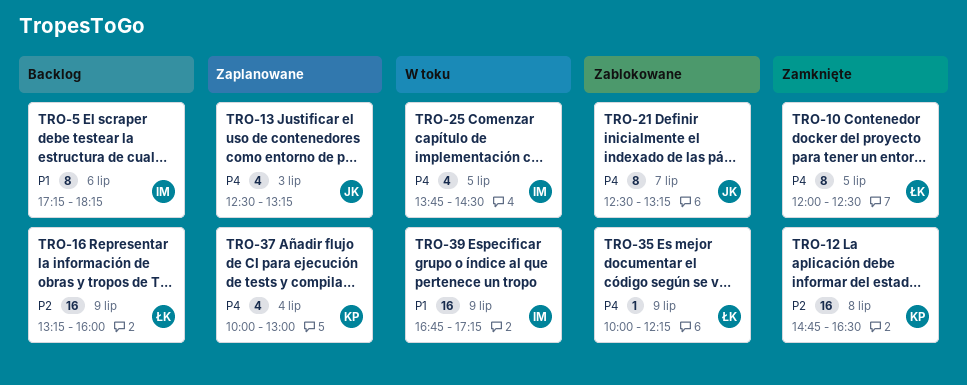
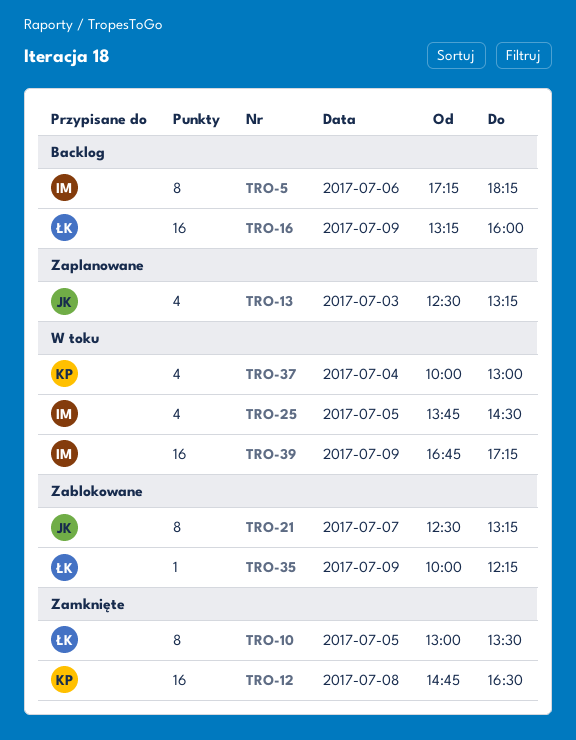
TRO-10, begins: 12:00 -> 13:00
TRO-10, ends: 12:30 -> 13:30
TRO-37, status: Zaplanowane -> W toku

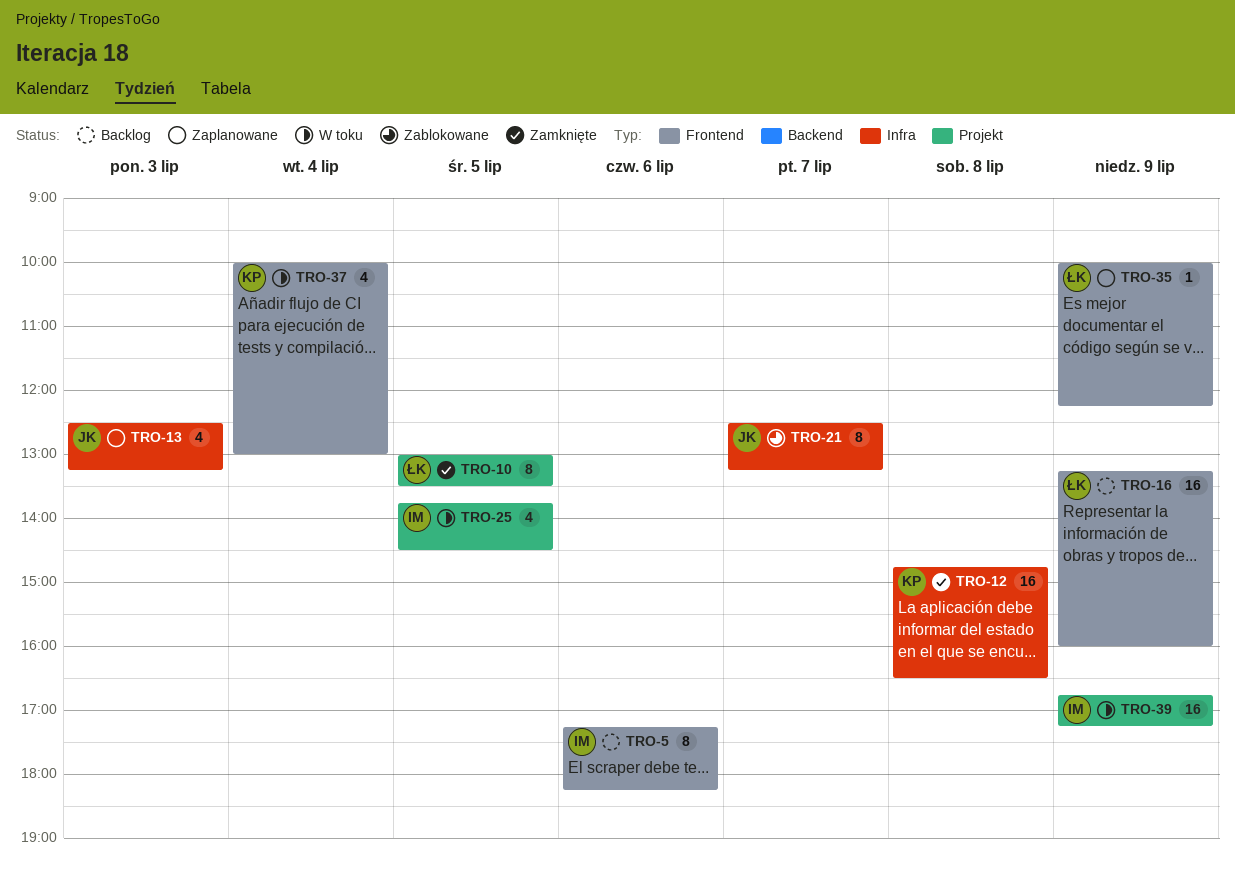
TRO-35, status: Zablokowane -> Zaplanowane

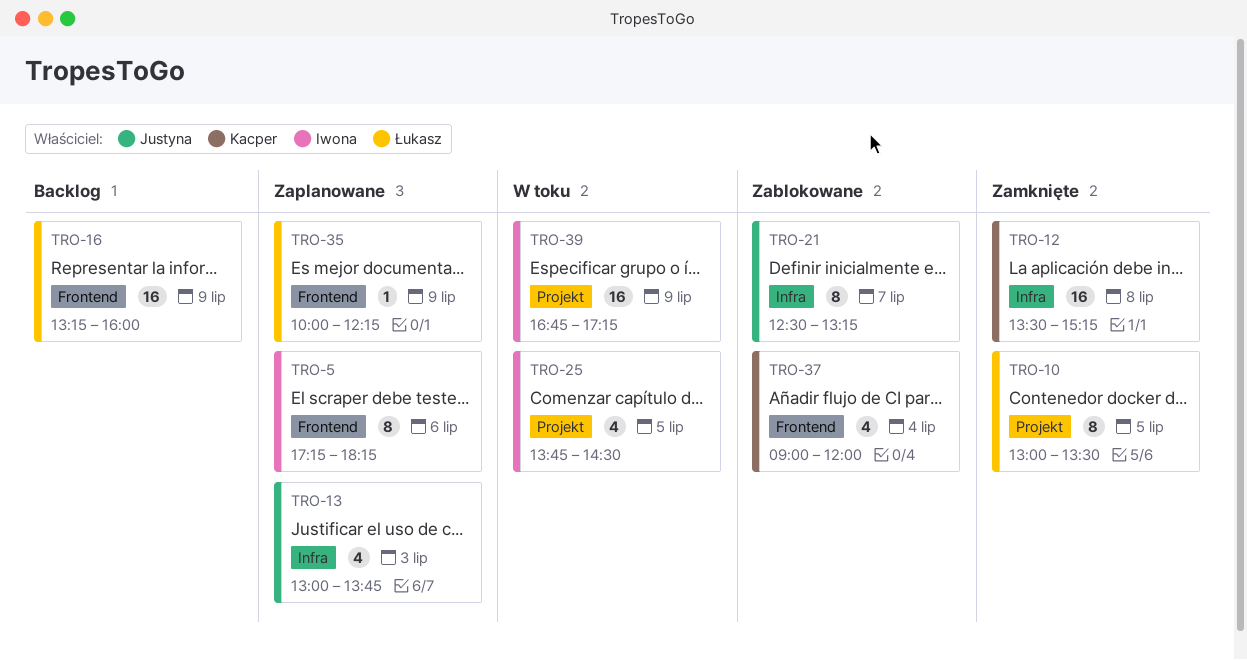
TRO-5, status: Backlog -> Zaplanowane
TRO-12, begins: 14:45 -> 13:30
TRO-12, ends: 16:30 -> 15:15
TRO-13, begins: 12:30 -> 13:00
TRO-13, ends: 13:15 -> 13:45
TRO-37, status: W toku -> Zablokowane
TRO-37, begins: 10:00 -> 09:00
TRO-37, ends: 13:00 -> 12:00

